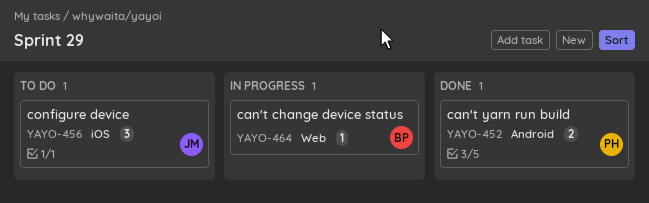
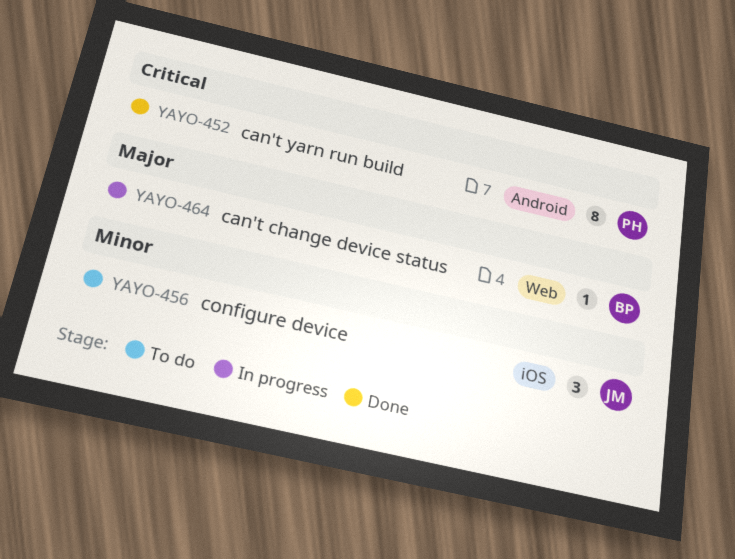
YAYO-452, estimate: 2 -> 8

